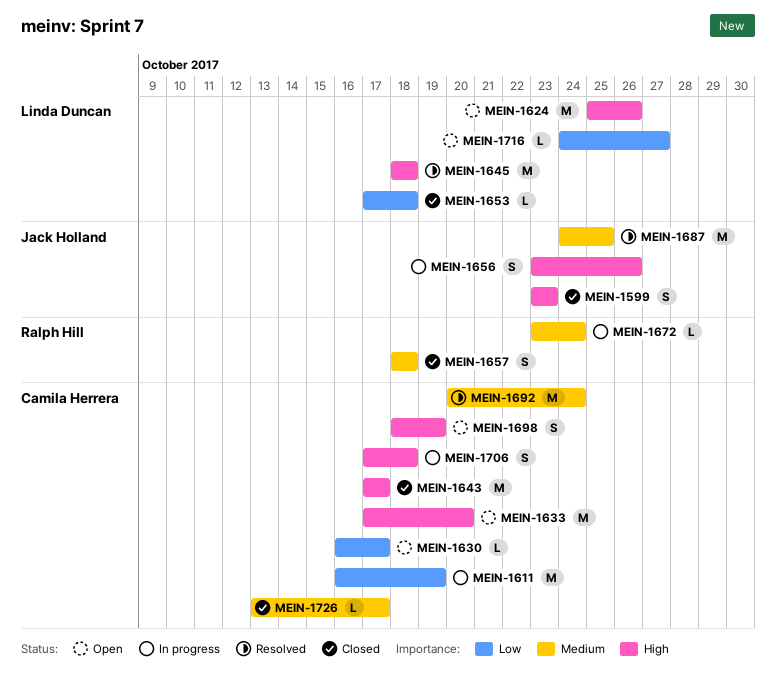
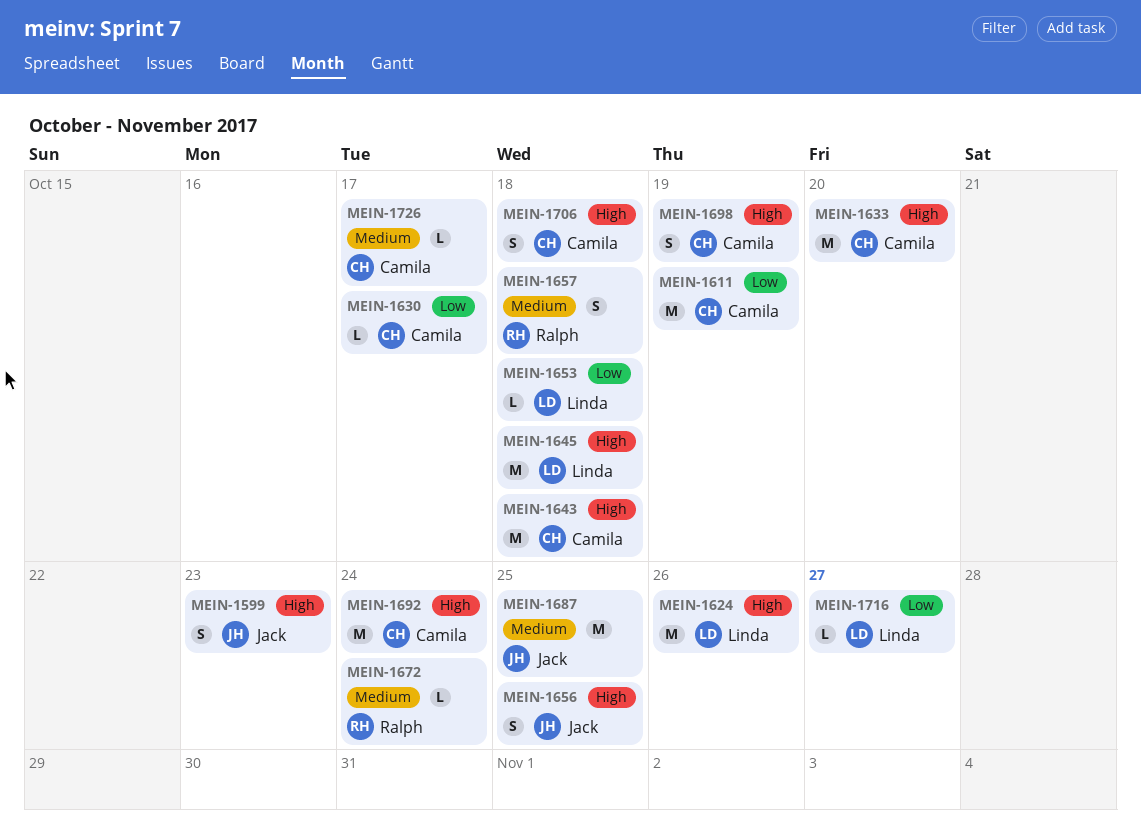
MEIN-1643, due: Oct 17 -> Oct 18
MEIN-1656, due: Oct 26 -> Oct 25
MEIN-1692, priority: Medium -> High

